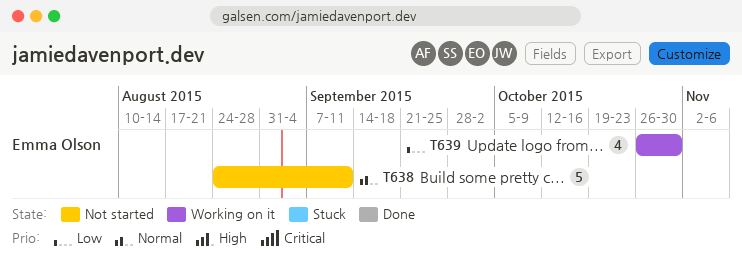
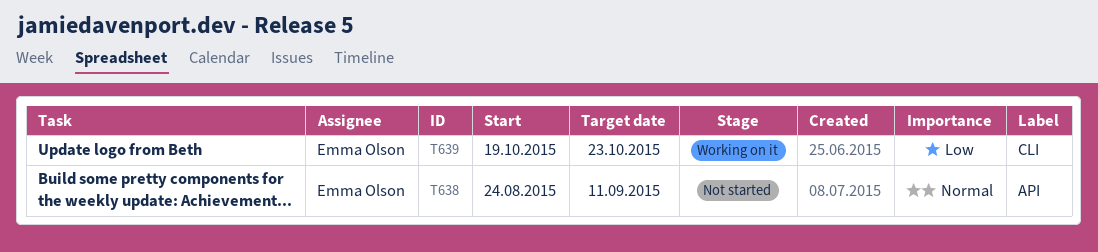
T639, start: Oct 26 -> Oct 19
T639, due: Oct 30 -> Oct 23

